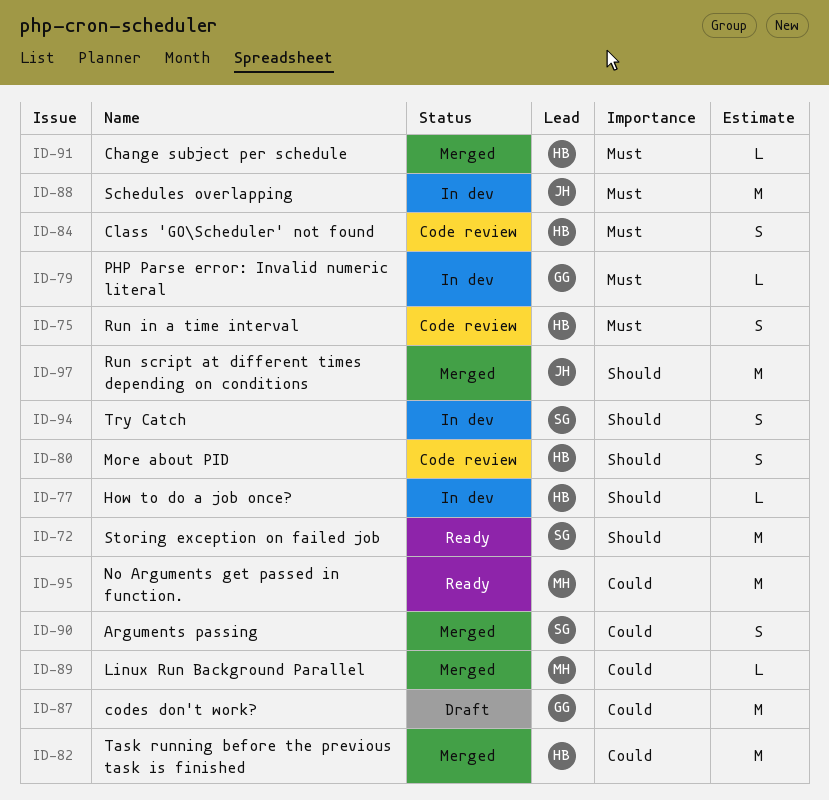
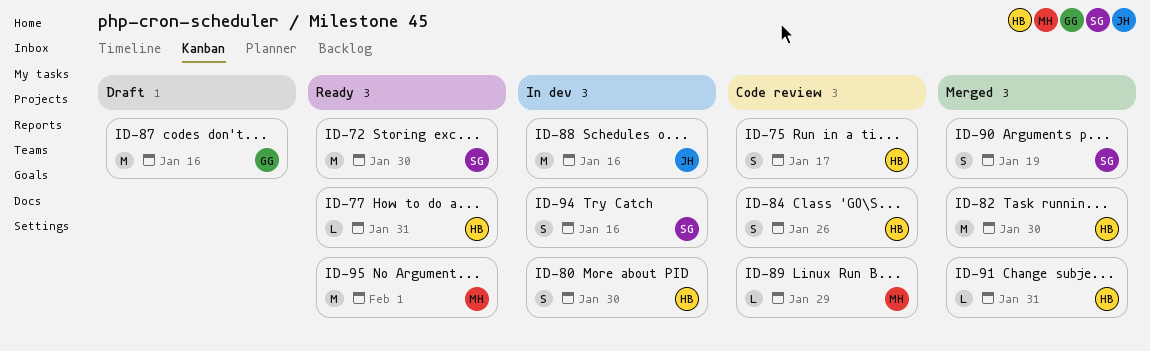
ID-77, status: In dev -> Ready
ID-79: present -> none
ID-80, status: Code review -> In dev
ID-89, status: Merged -> Code review
ID-97: present -> none

